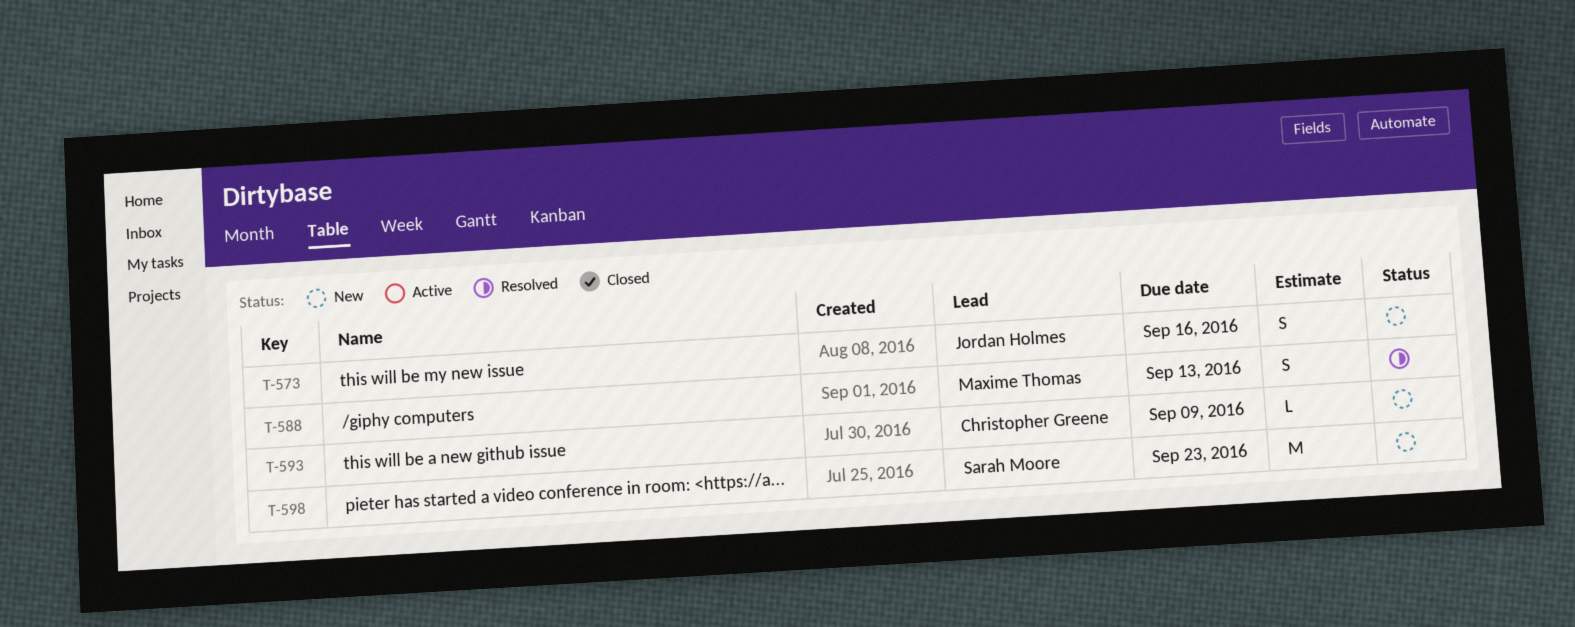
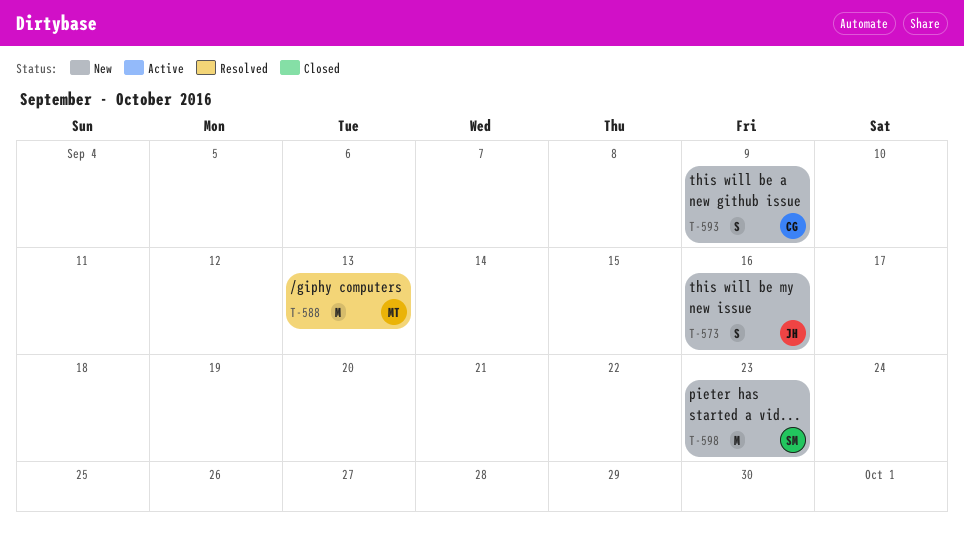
T-588, estimate: S -> M
T-593, estimate: L -> S

